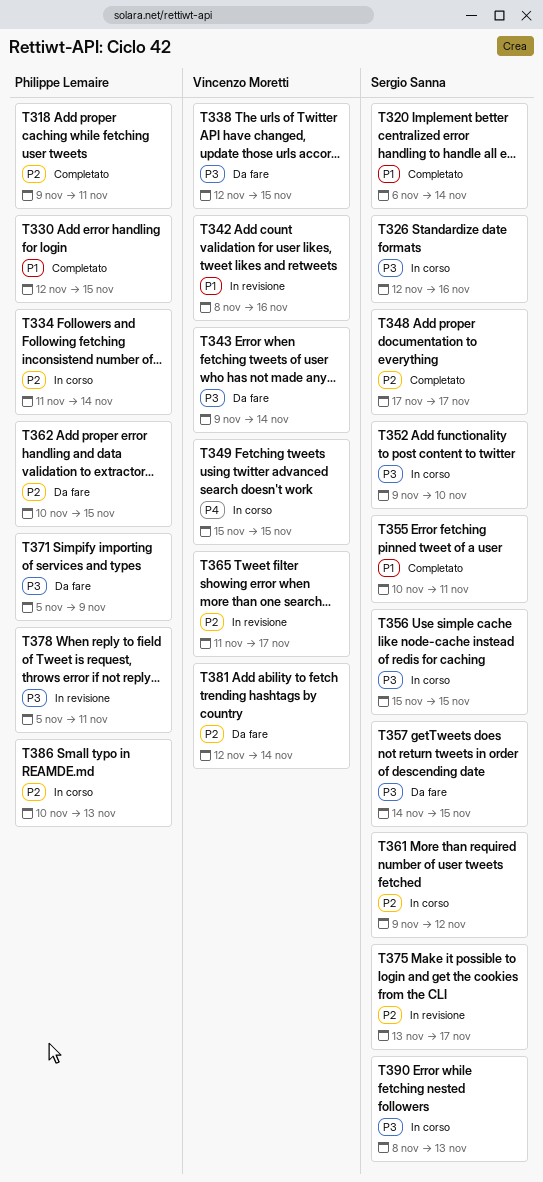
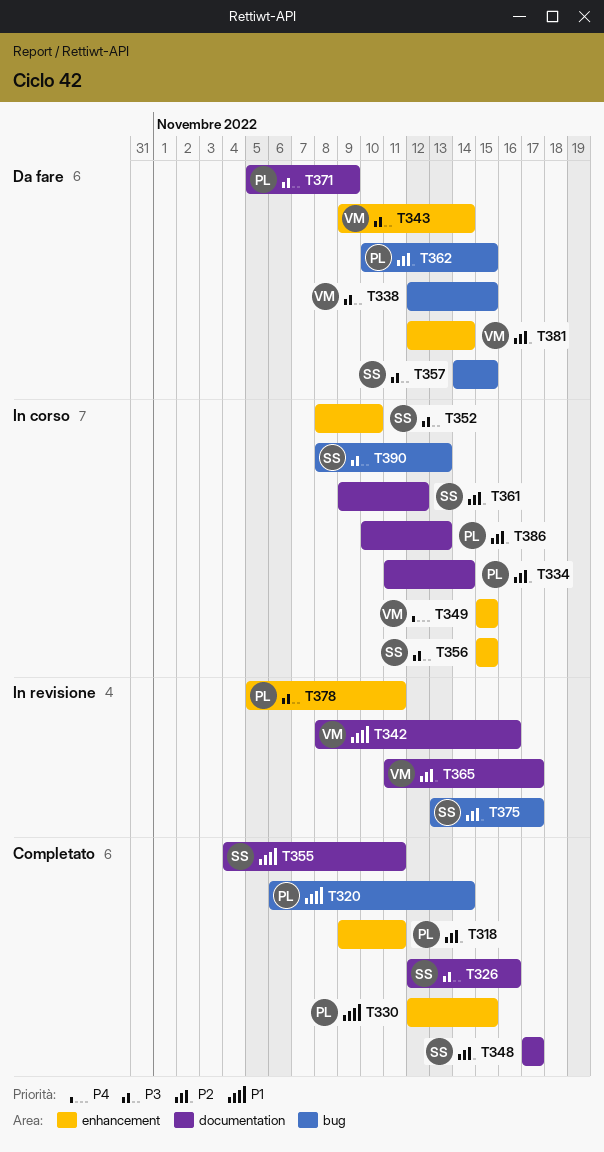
T320, owner: Sergio Sanna -> Philippe Lemaire
T326, status: In corso -> Completato
T352, start: Nov 9 -> Nov 8
T355, start: Nov 10 -> Nov 4

